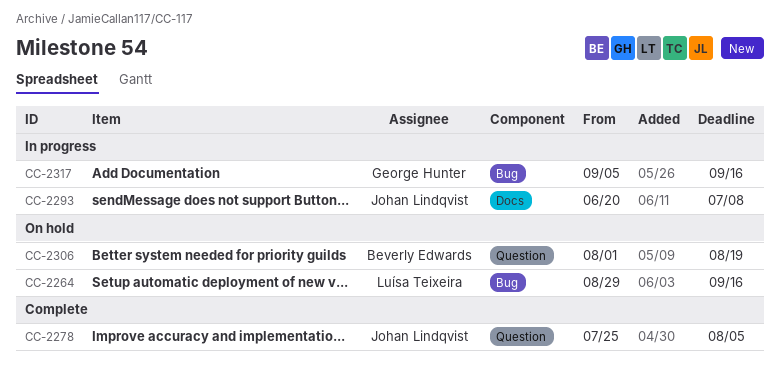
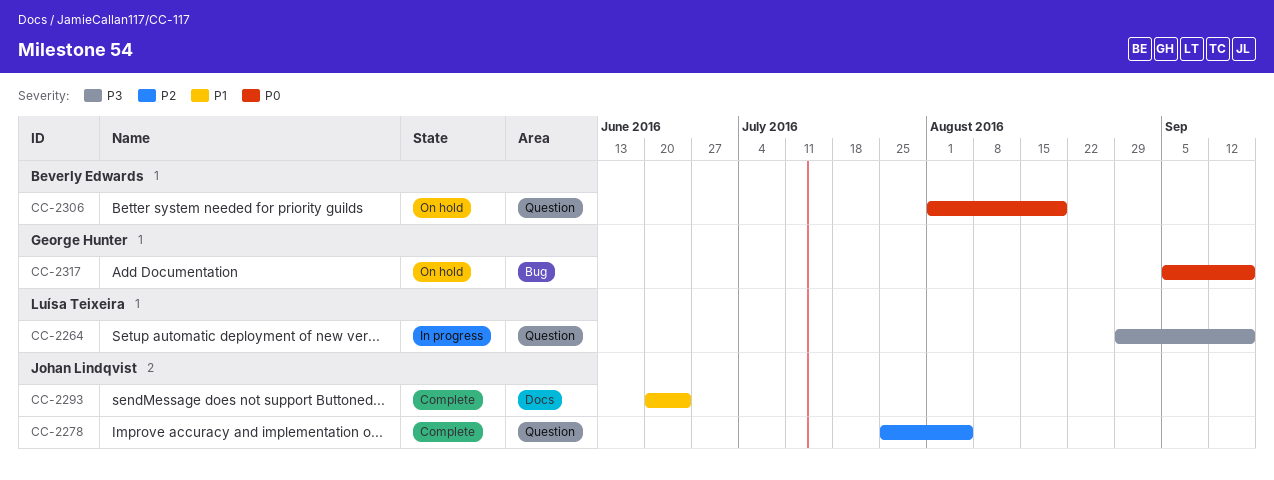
CC-2264, status: On hold -> In progress
CC-2264, label: Bug -> Question
CC-2293, status: In progress -> Complete
CC-2293, due: Jul 8 -> Jun 24
CC-2317, status: In progress -> On hold

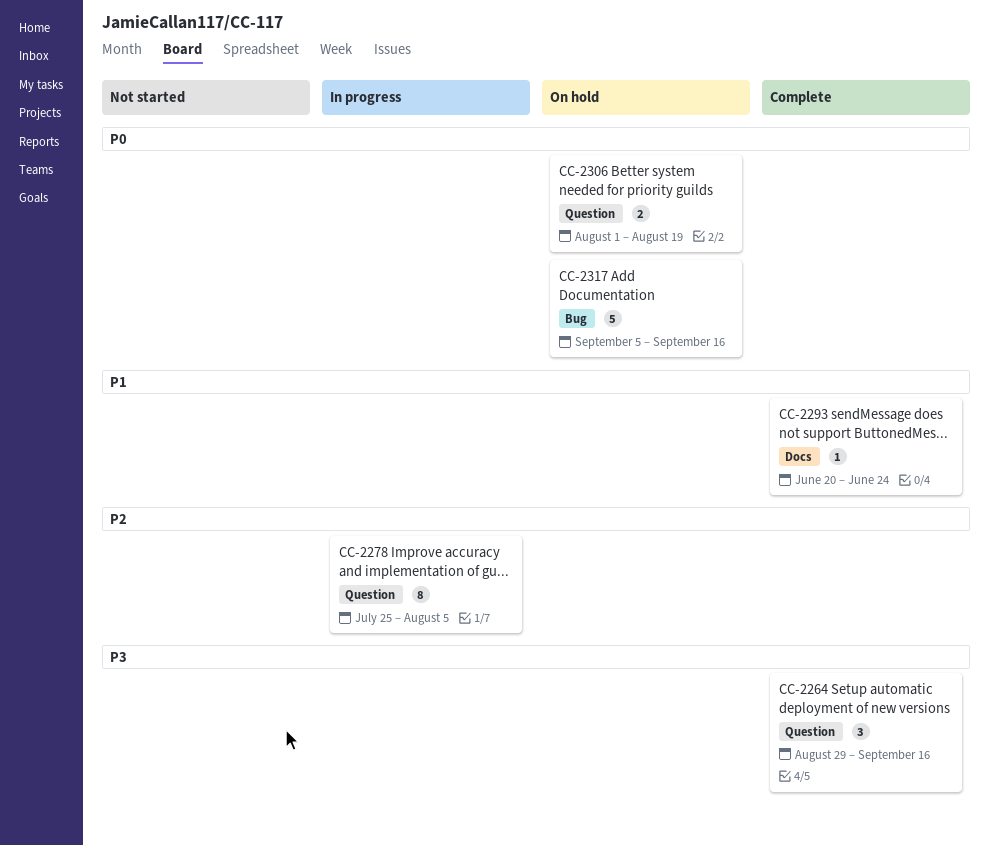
CC-2264, status: In progress -> Complete
CC-2278, status: Complete -> In progress

